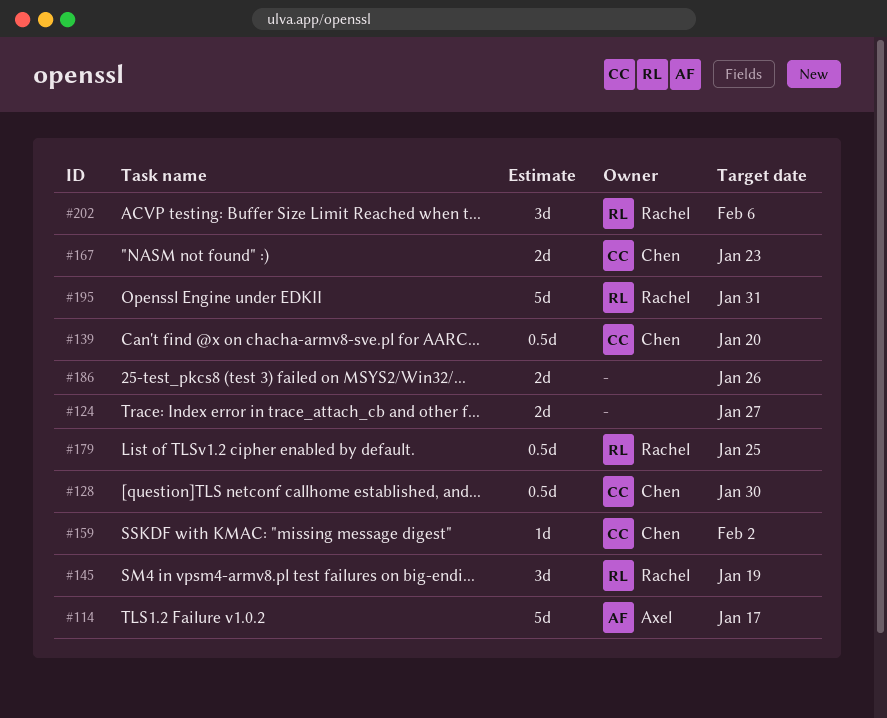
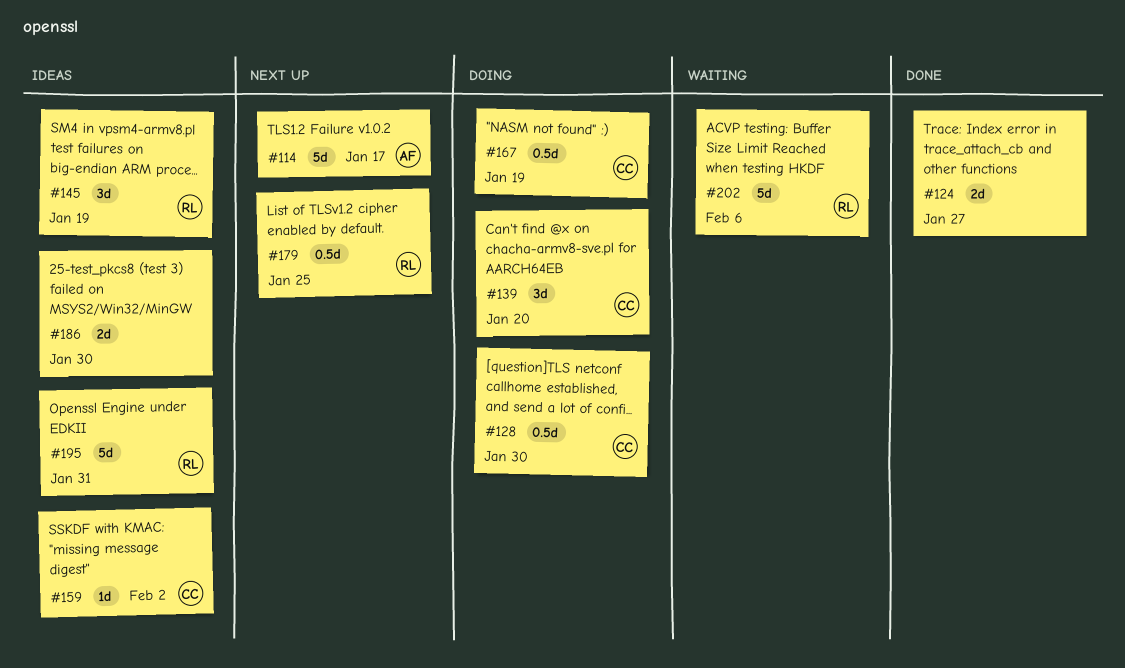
#139, estimate: 0.5d -> 3d
#167, estimate: 2d -> 0.5d
#167, due: Jan 23 -> Jan 19
#186, due: Jan 26 -> Jan 30
#202, estimate: 3d -> 5d

